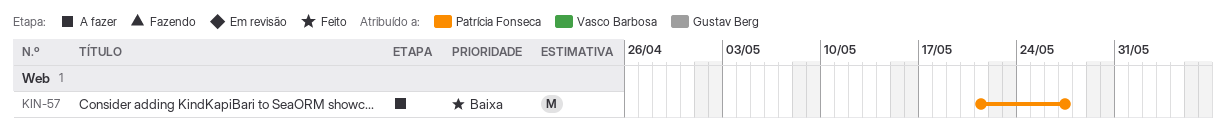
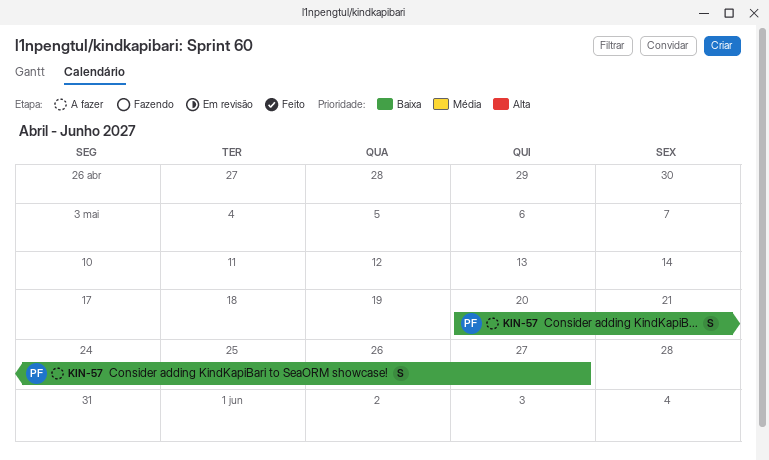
KIN-57, estimate: M -> S
KIN-57, start: May 21 -> May 20

